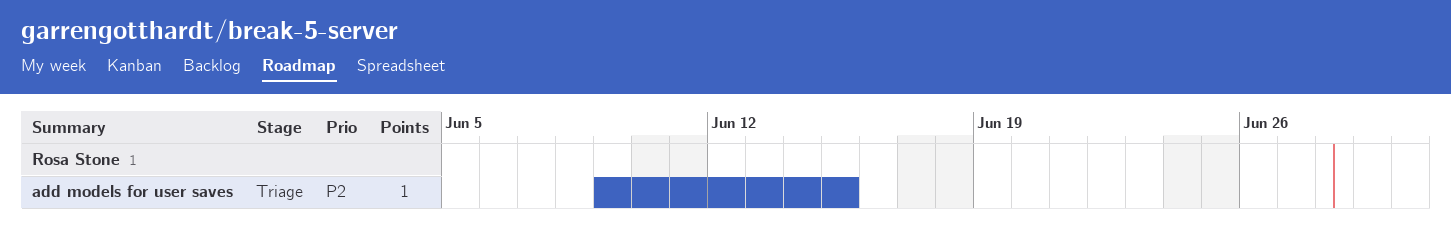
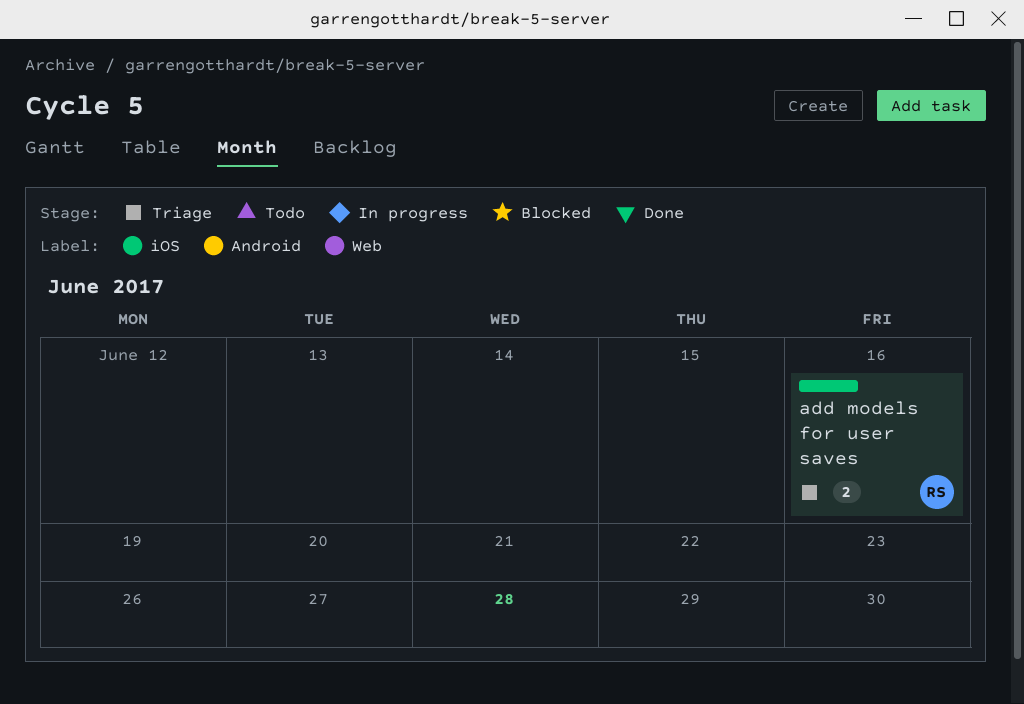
add models for user saves, estimate: 1 -> 2
add models for user saves, due: Jun 15 -> Jun 16

